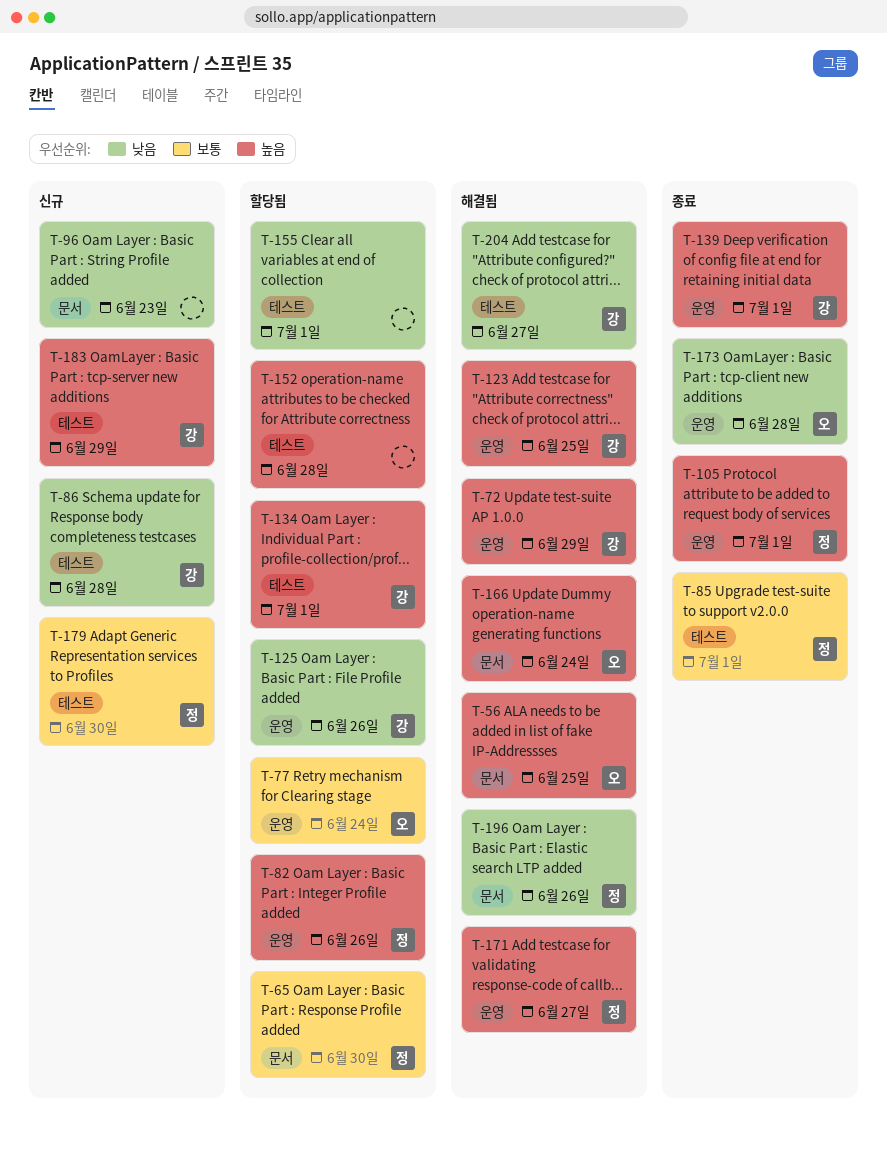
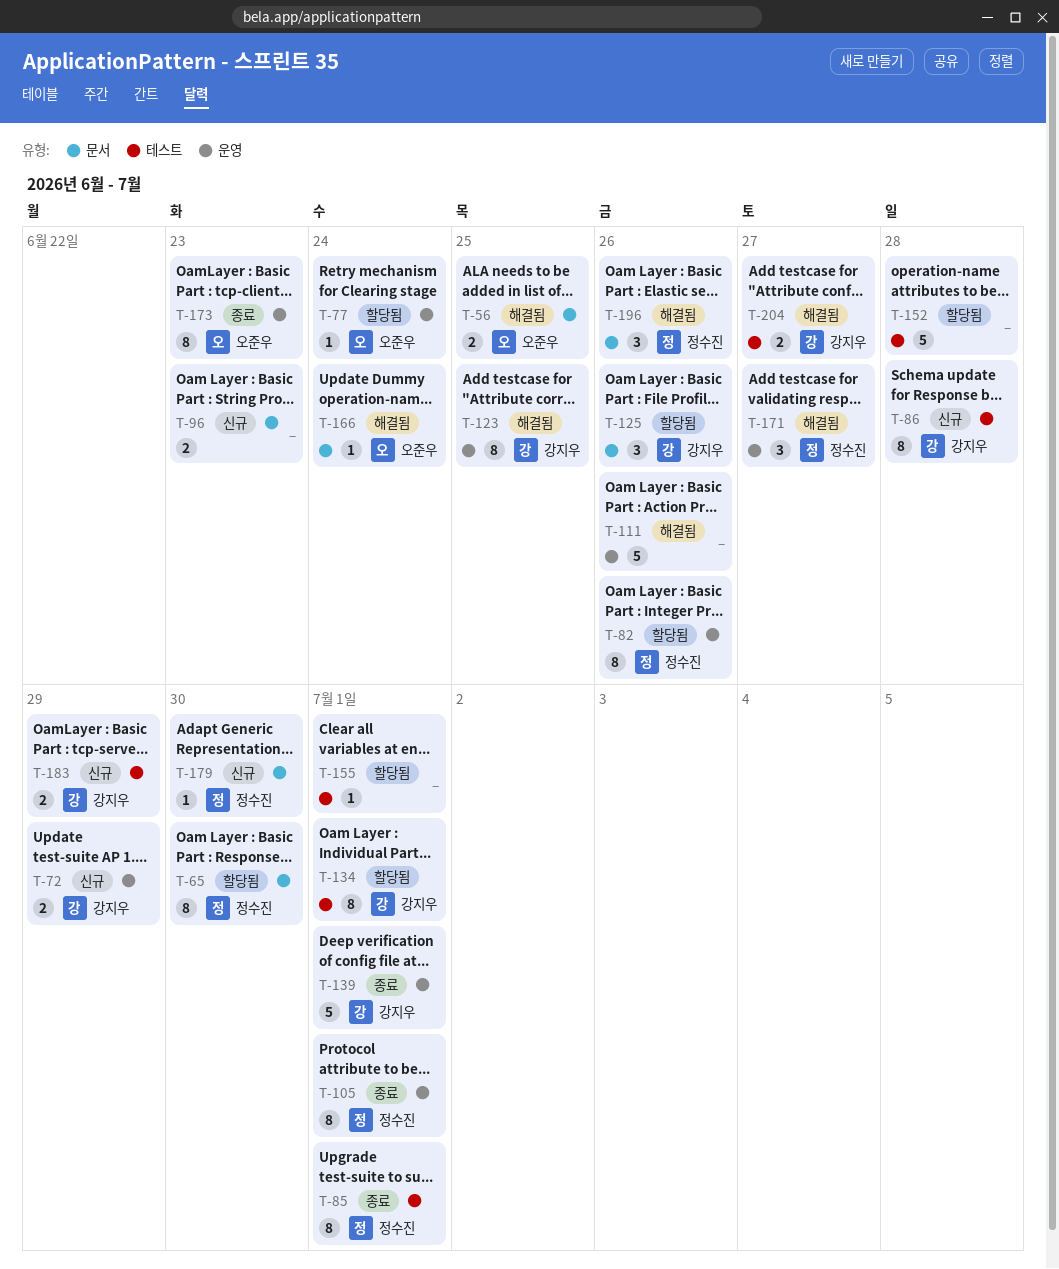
T-72, status: 해결됨 -> 신규
T-111: none -> present
T-125, label: 운영 -> 문서
T-173, due: Jun 28 -> Jun 23
T-179, label: 테스트 -> 문서

